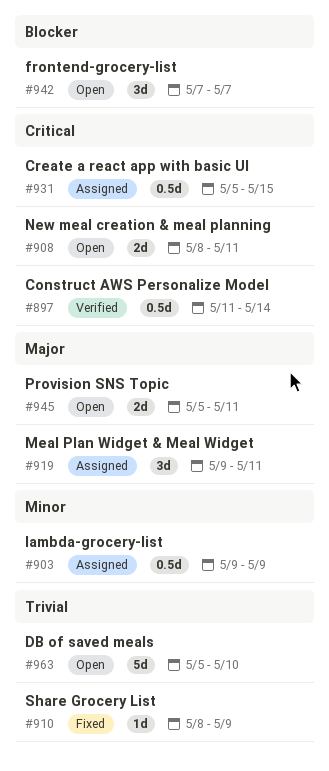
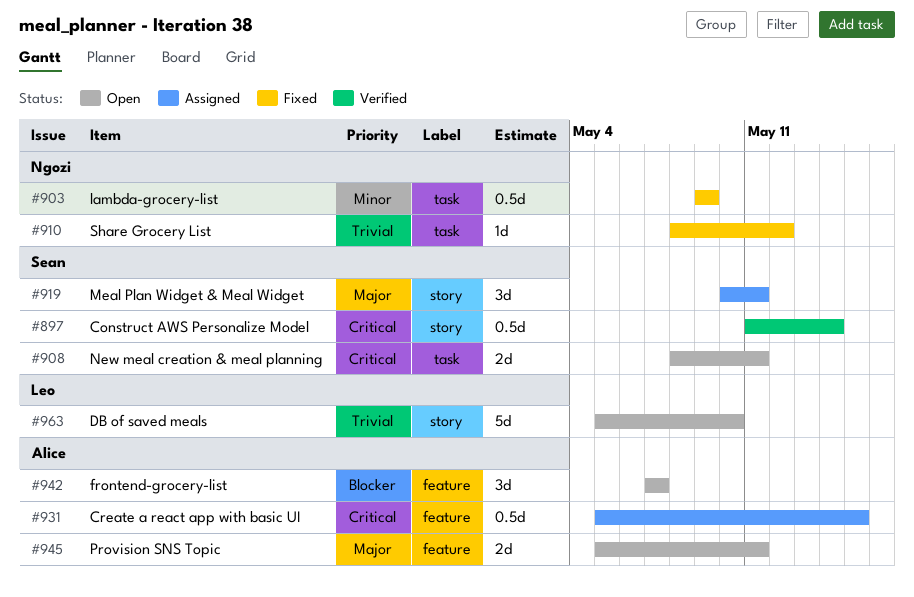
#903, status: Assigned -> Fixed
#910, due: May 9 -> May 12
#919, start: May 9 -> May 10

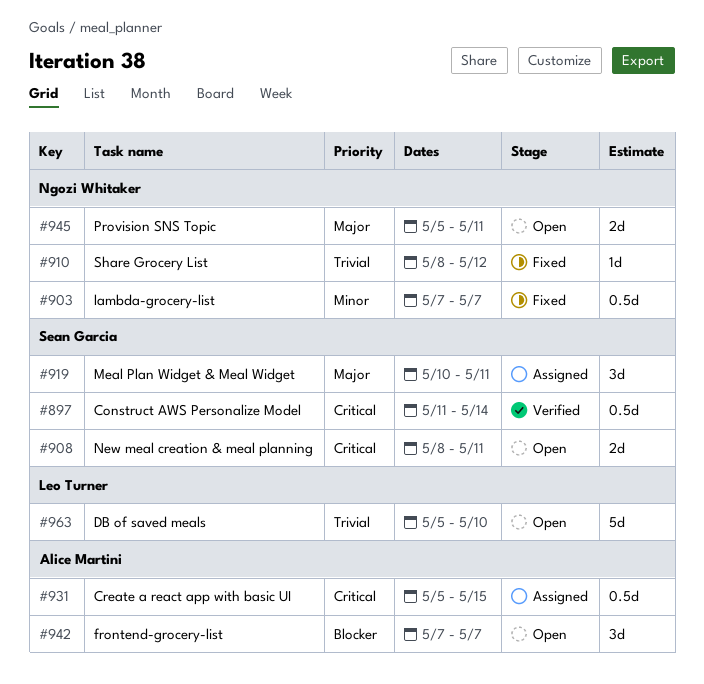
#903, start: May 9 -> May 7
#903, due: May 9 -> May 7
#945, owner: Alice Martini -> Ngozi Whitaker

